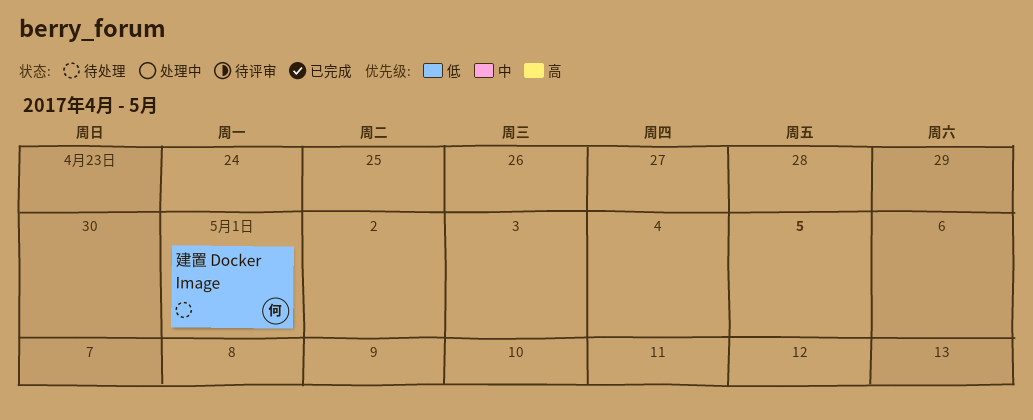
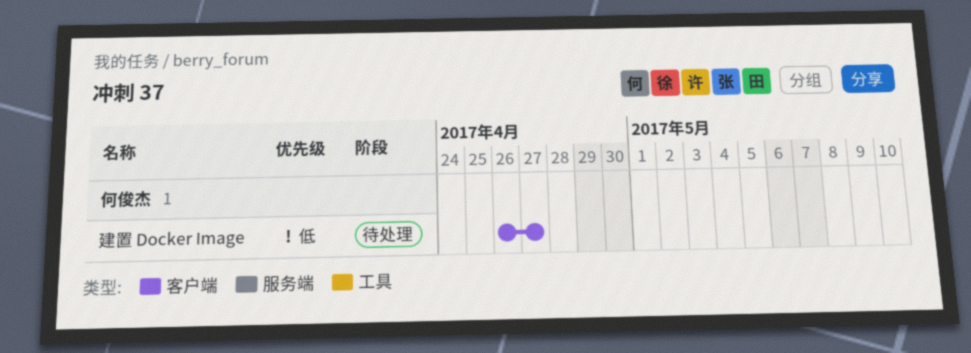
建置 Docker Image, due: May 1 -> Apr 27

